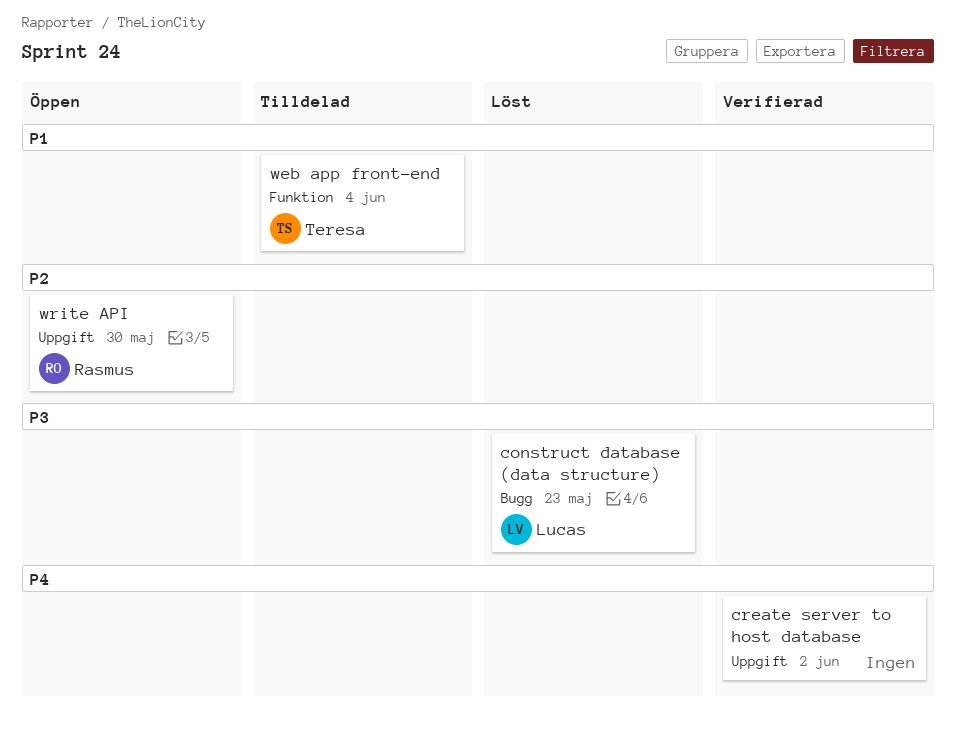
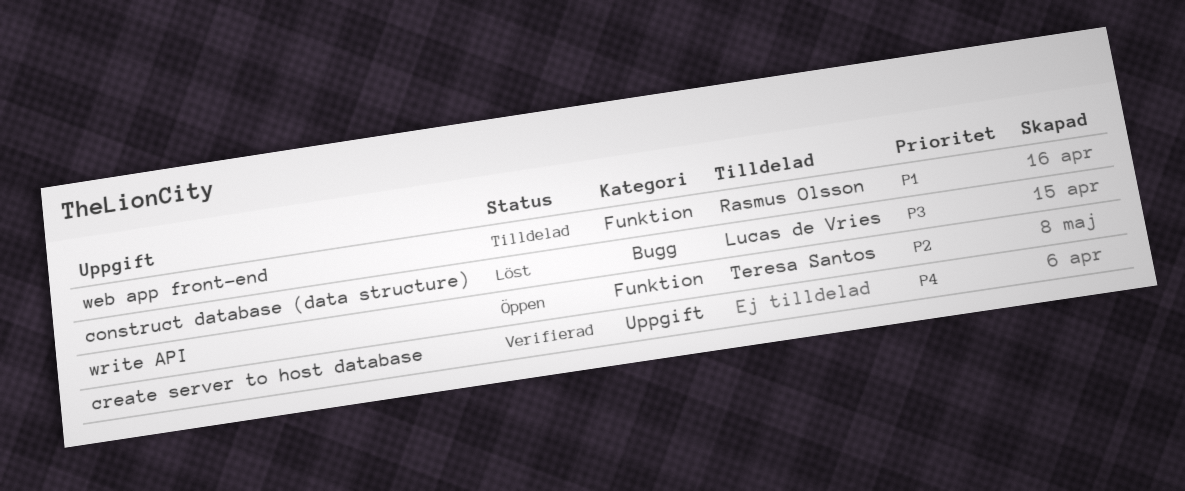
web app front-end, owner: Teresa Santos -> Rasmus Olsson
write API, owner: Rasmus Olsson -> Teresa Santos
write API, label: Uppgift -> Funktion

